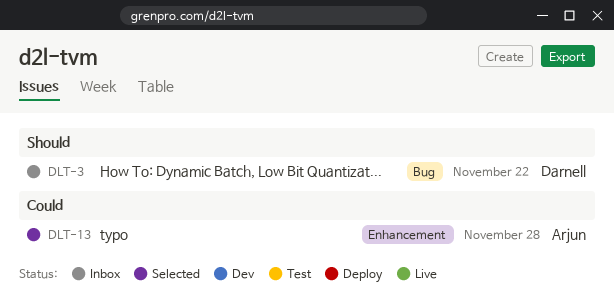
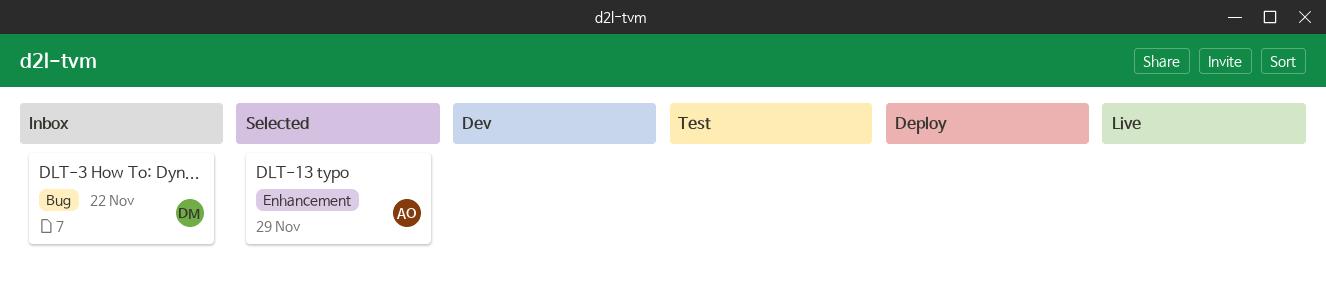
DLT-13, due: Nov 28 -> Nov 29

